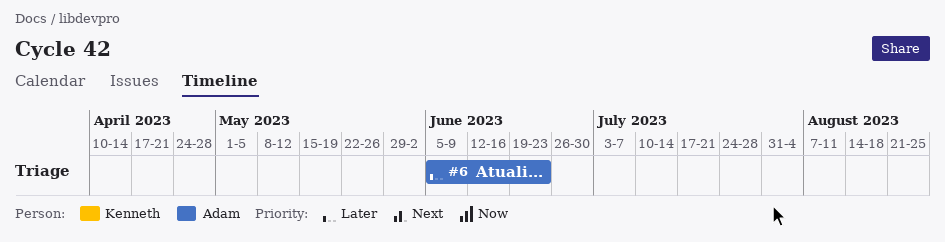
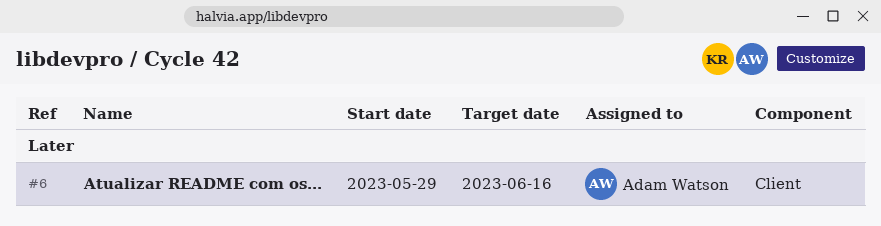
#6, start: Jun 5 -> May 29
#6, due: Jun 23 -> Jun 16

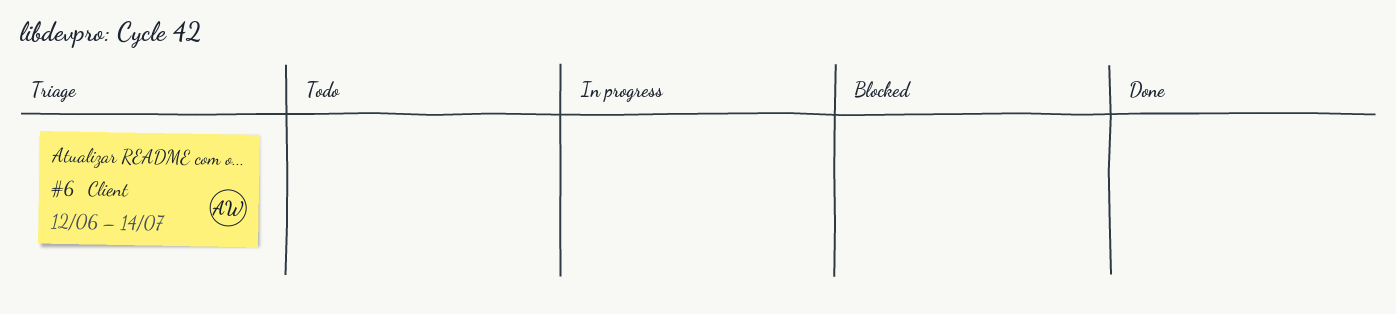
#6, start: May 29 -> Jun 12
#6, due: Jun 16 -> Jul 14

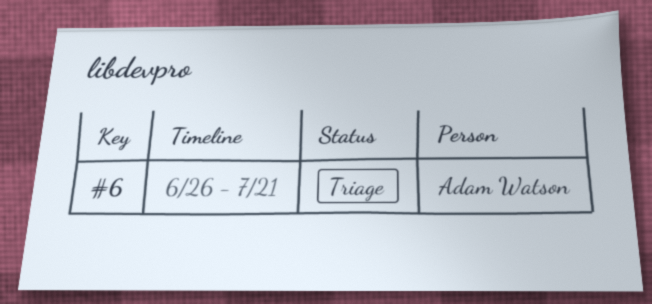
#6, start: Jun 12 -> Jun 26
#6, due: Jul 14 -> Jul 21

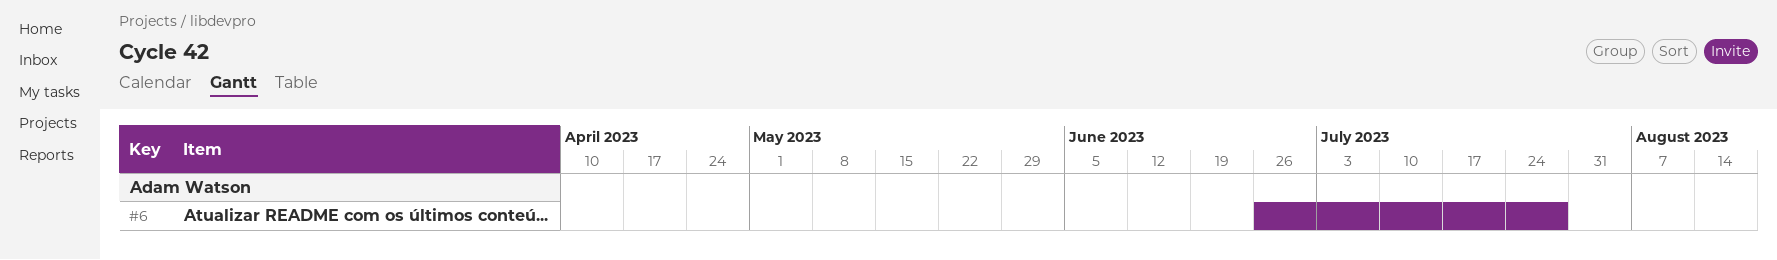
#6, due: Jul 21 -> Jul 28

